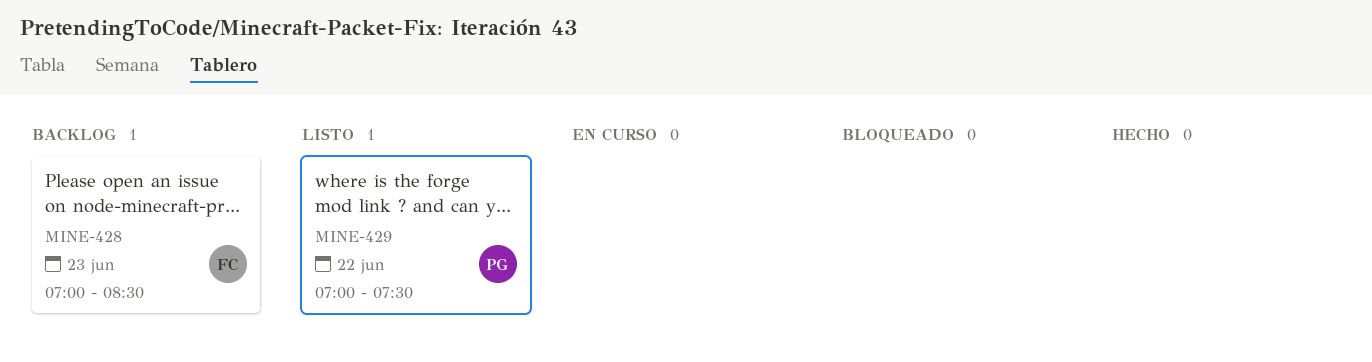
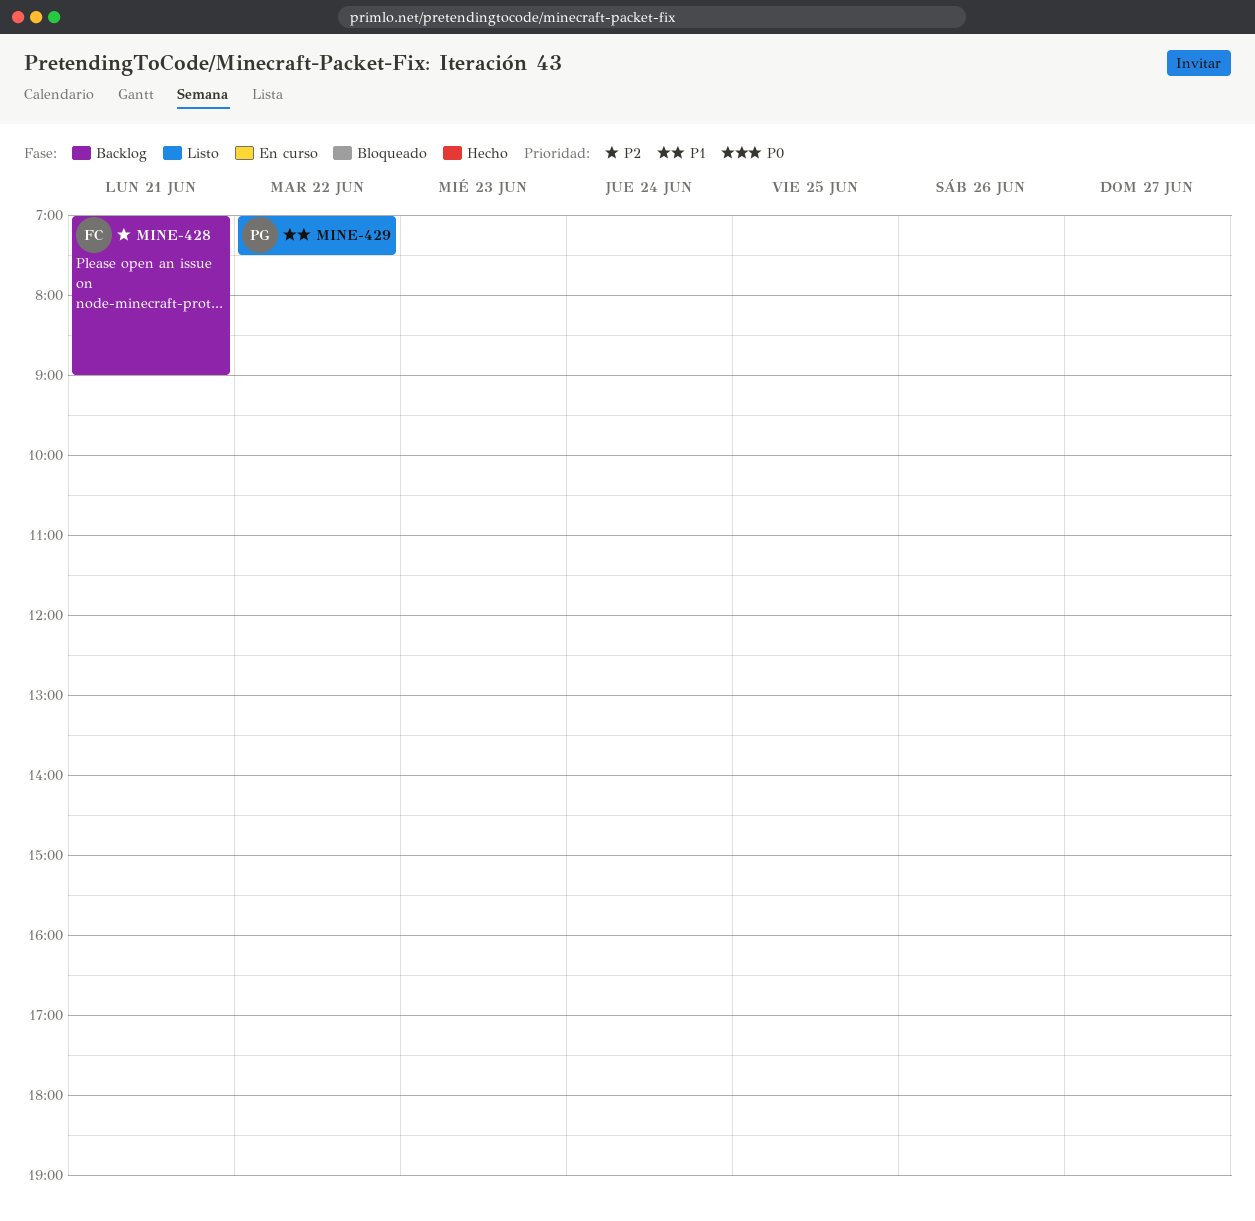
MINE-428, day: Jun 23 -> Jun 21
MINE-428, ends: 08:30 -> 09:00

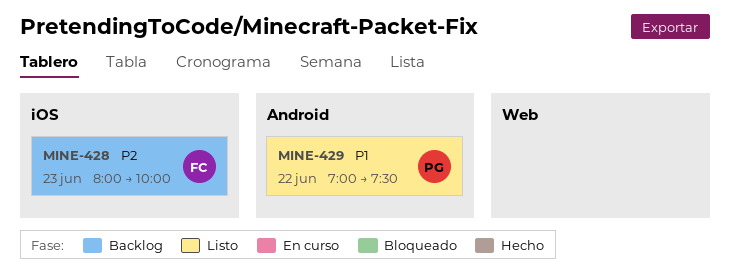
MINE-428, day: Jun 21 -> Jun 23
MINE-428, begins: 07:00 -> 08:00
MINE-428, ends: 09:00 -> 10:00

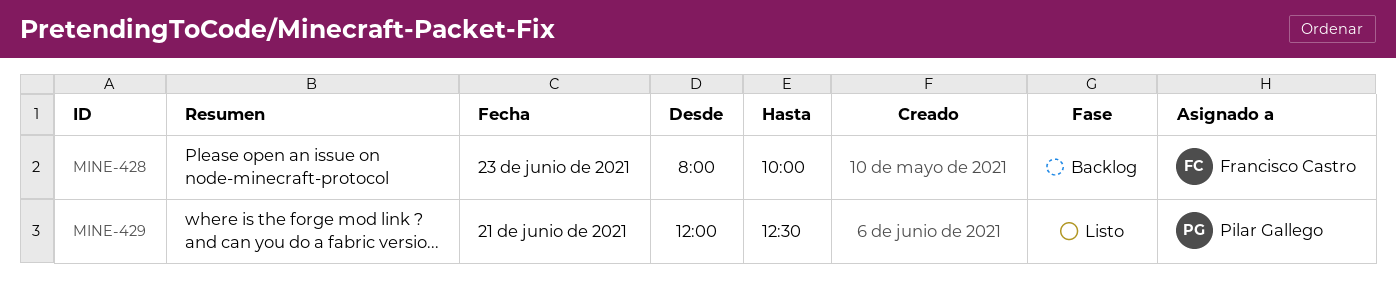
MINE-429, day: Jun 22 -> Jun 21
MINE-429, begins: 07:00 -> 12:00
MINE-429, ends: 07:30 -> 12:30

